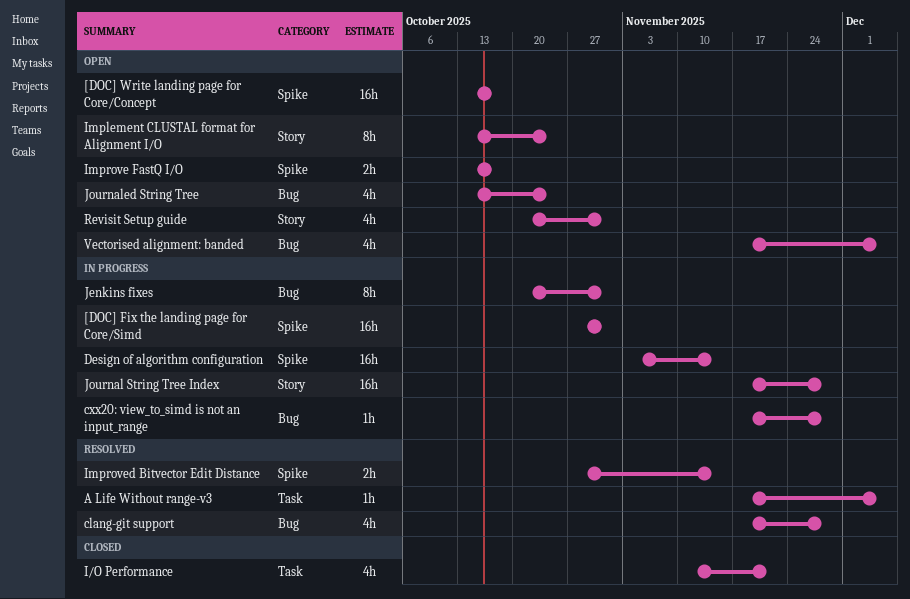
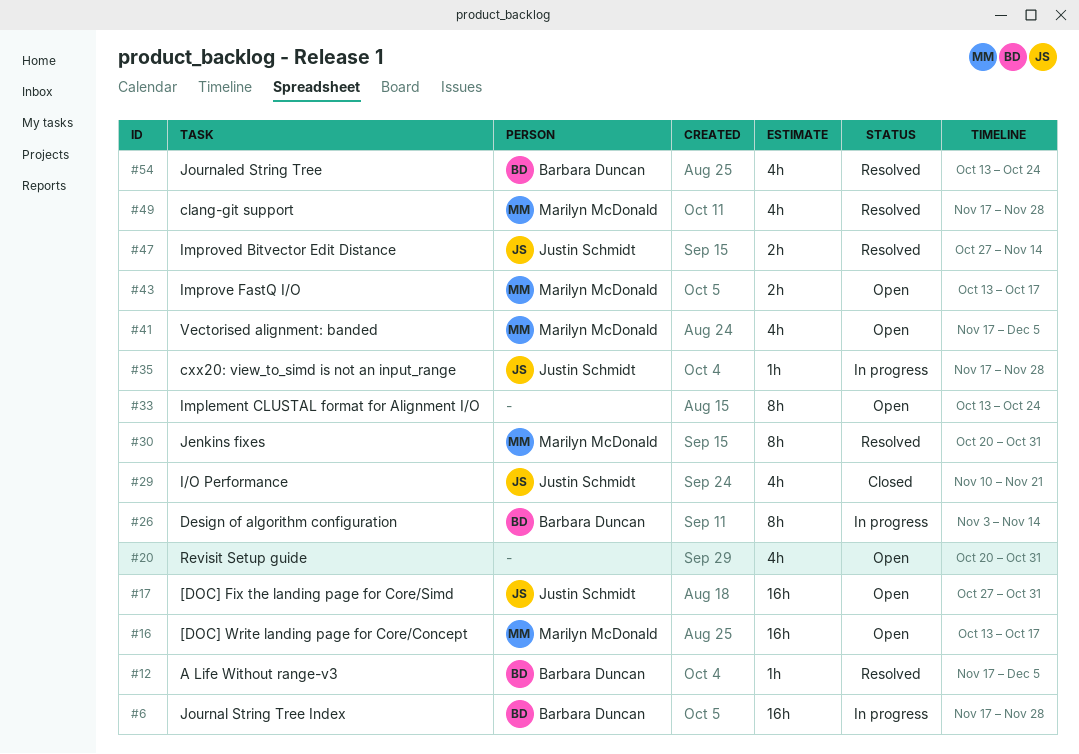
[DOC] Fix the landing page for Core/Simd, status: In progress -> Open
Design of algorithm configuration, estimate: 16h -> 8h
Jenkins fixes, status: In progress -> Resolved
Journaled String Tree, status: Open -> Resolved

